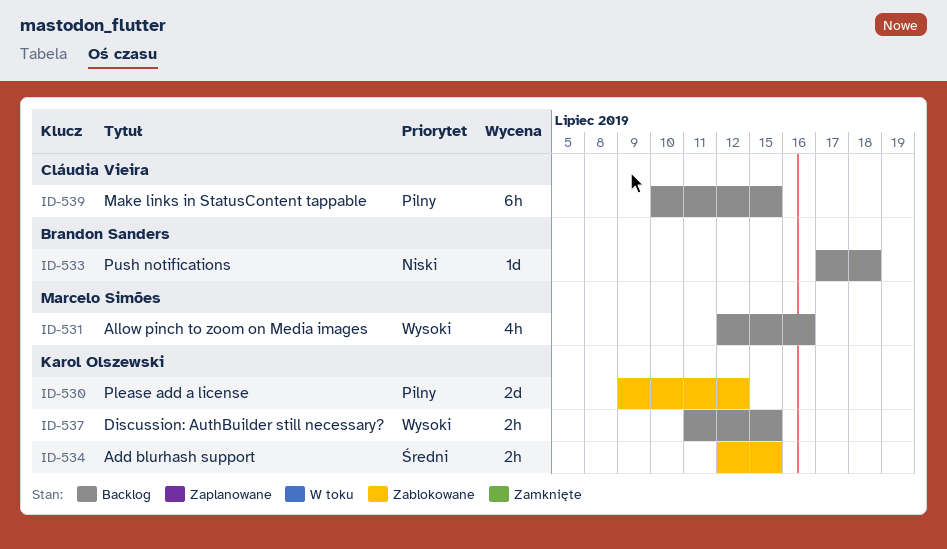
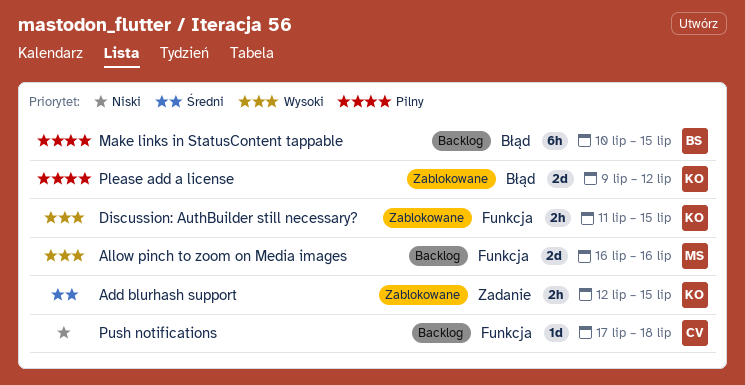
Allow pinch to zoom on Media images, estimate: 4h -> 2d
Allow pinch to zoom on Media images, start: Jul 12 -> Jul 16
Discussion: AuthBuilder still necessary?, status: Backlog -> Zablokowane
Make links in StatusContent tappable, owner: Cláudia Vieira -> Brandon Sanders
Push notifications, owner: Brandon Sanders -> Cláudia Vieira

